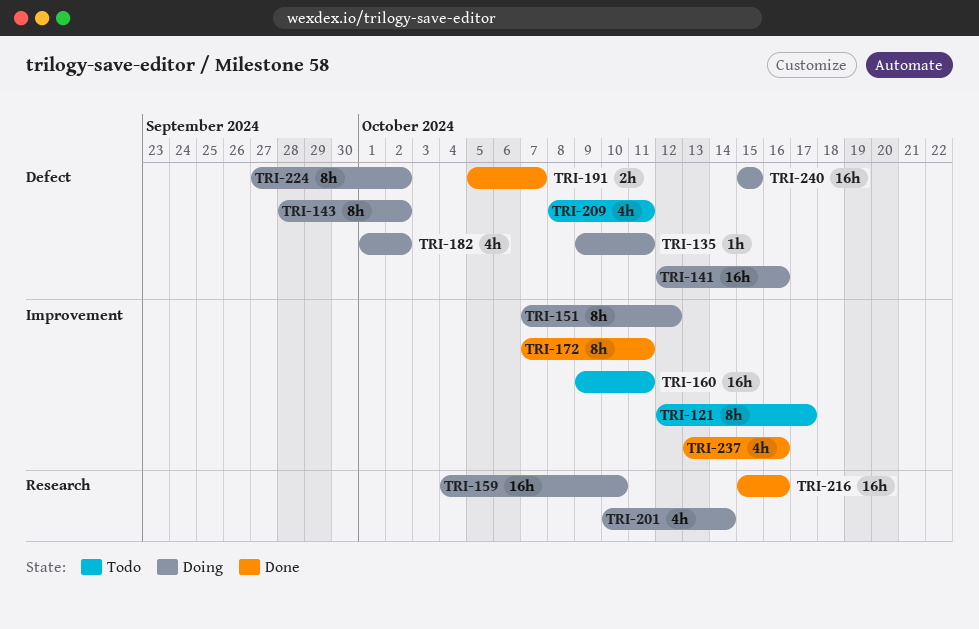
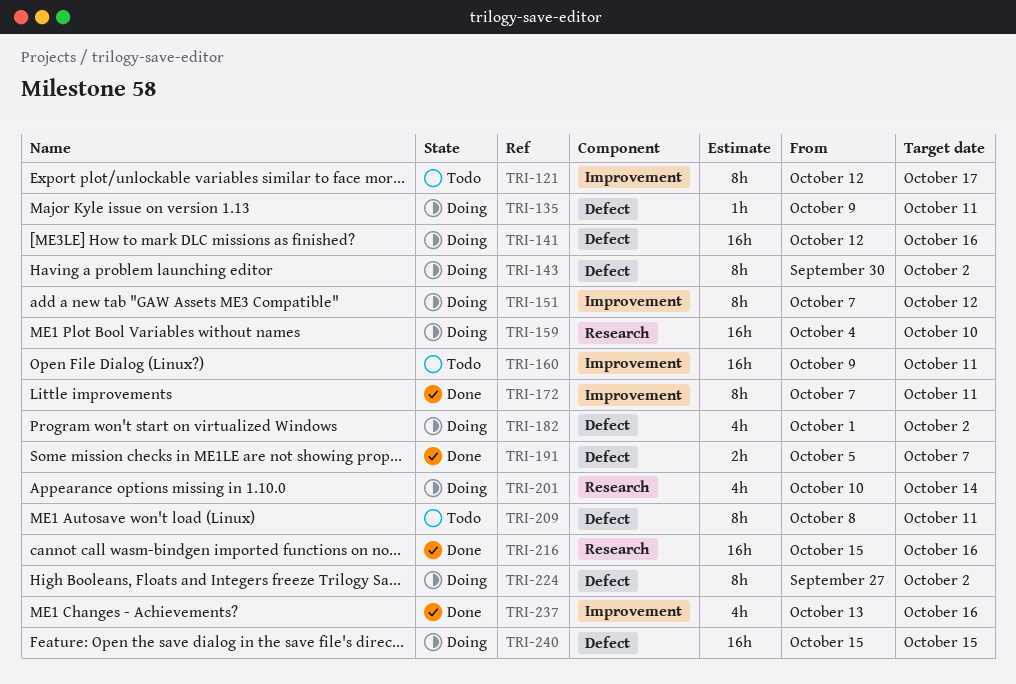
TRI-143, start: Sep 28 -> Sep 30
TRI-209, estimate: 4h -> 8h

